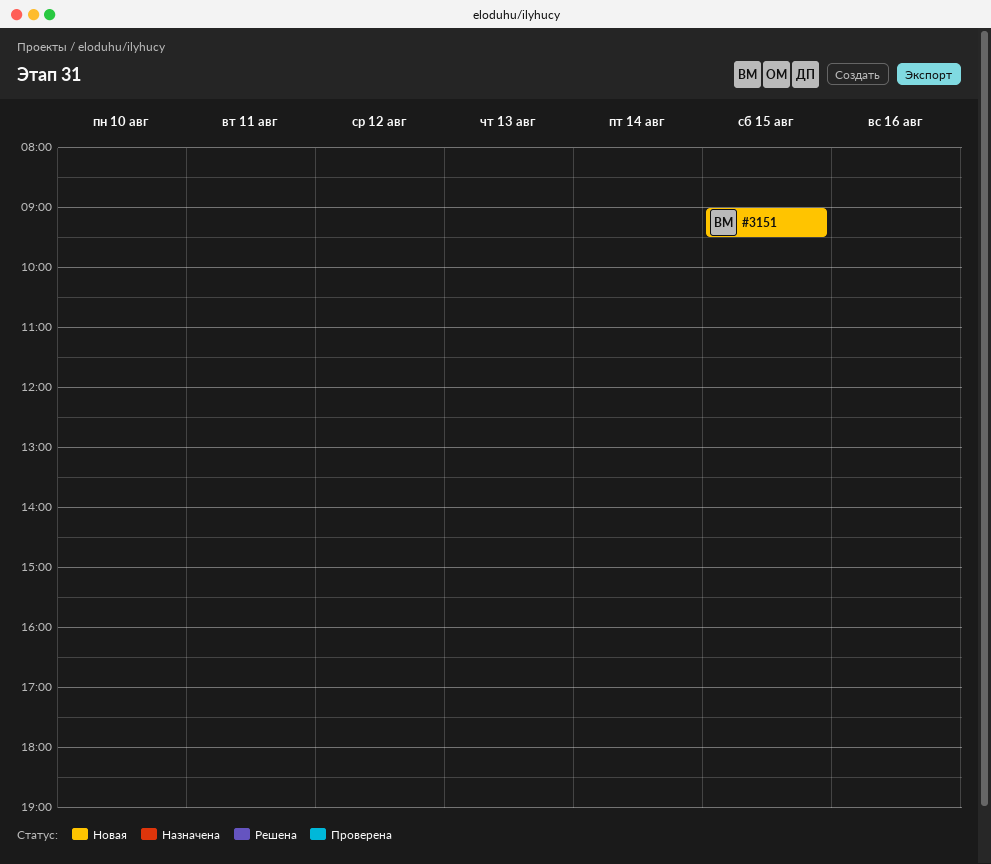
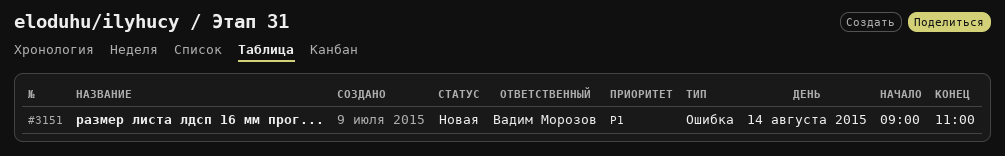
#3151, day: Aug 15 -> Aug 14
#3151, ends: 09:30 -> 11:00

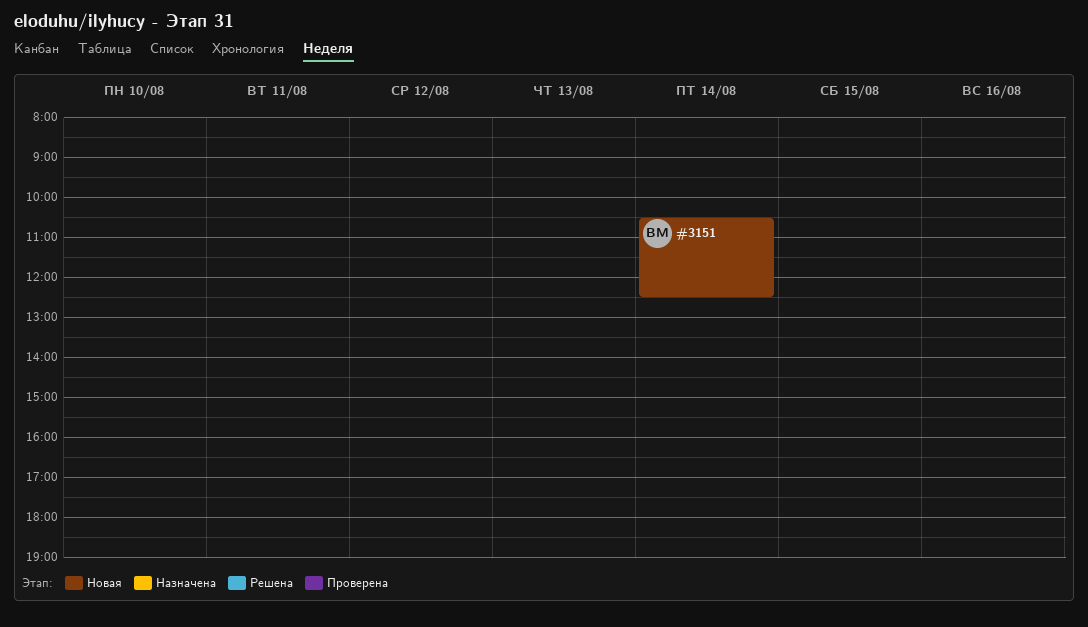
#3151, begins: 09:00 -> 10:30
#3151, ends: 11:00 -> 12:30

